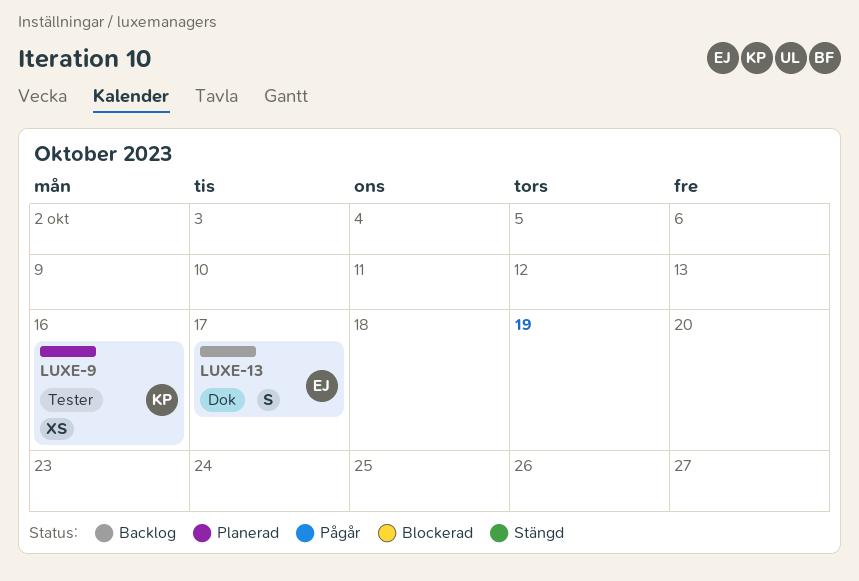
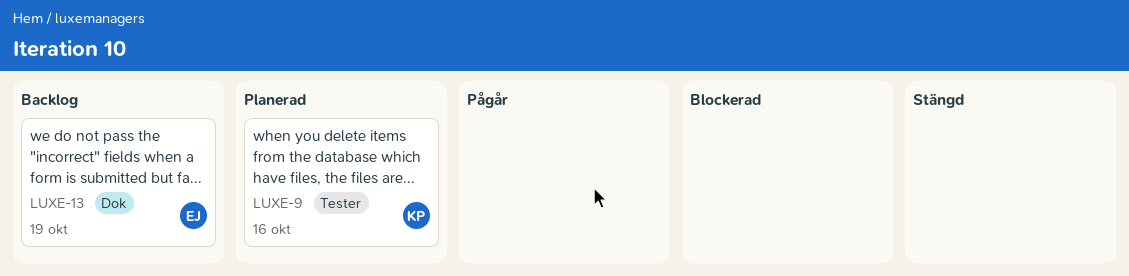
LUXE-13, due: Oct 17 -> Oct 19

